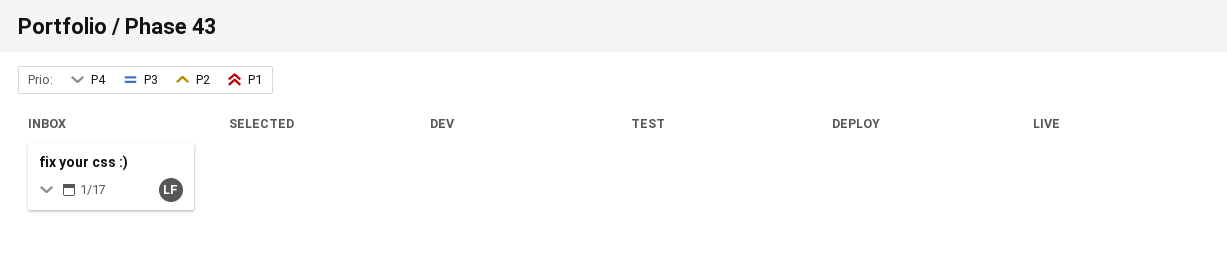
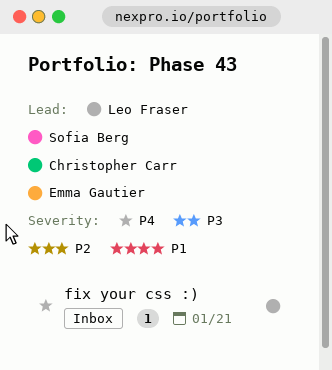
fix your css :), due: Jan 17 -> Jan 21

